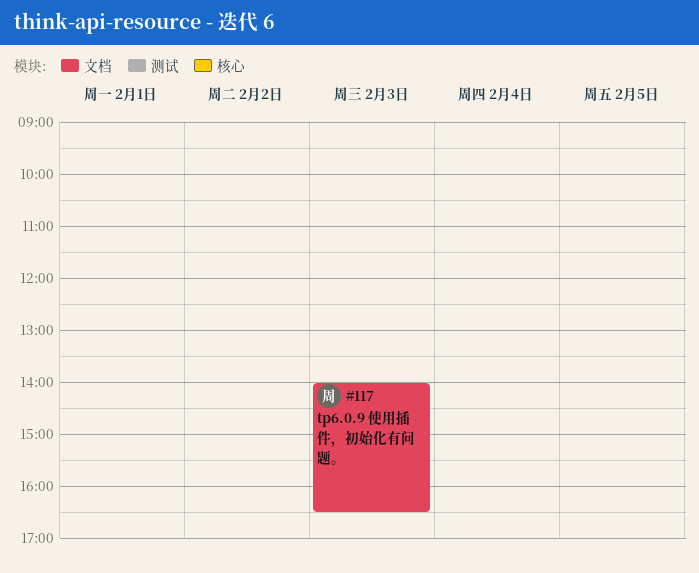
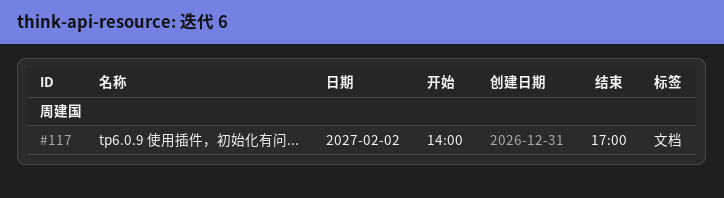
#117, day: Feb 3 -> Feb 2
#117, ends: 16:30 -> 17:00

